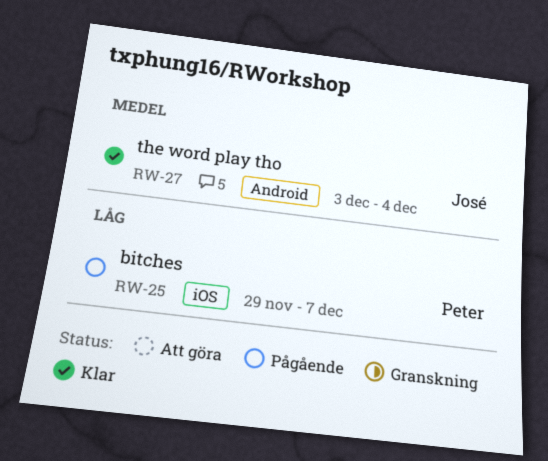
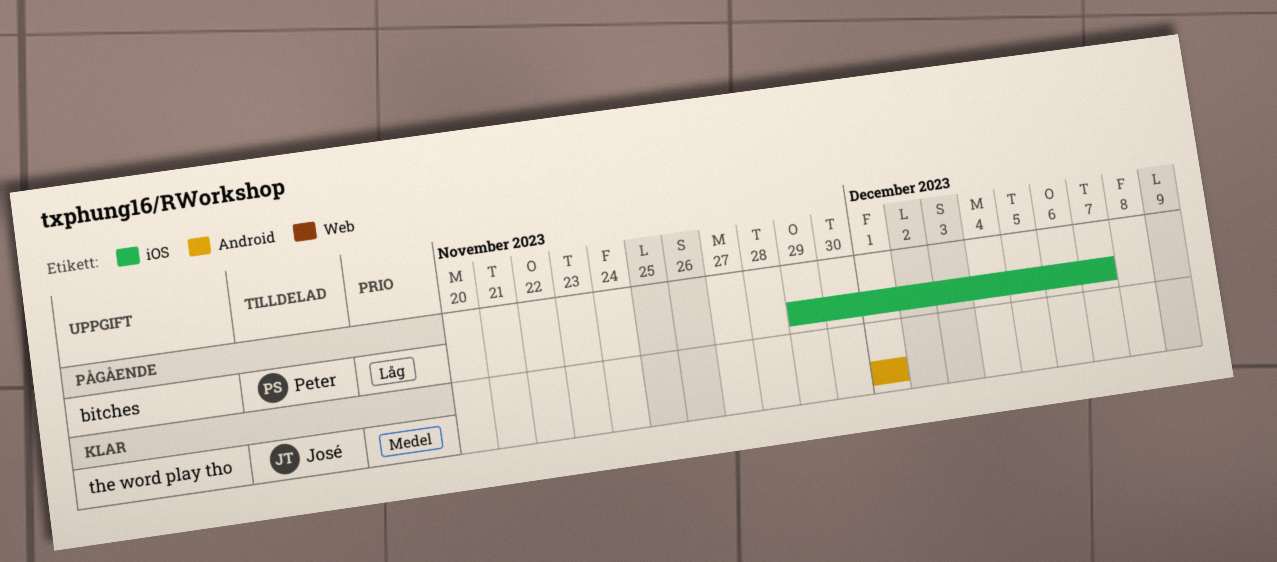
the word play tho, start: Dec 3 -> Dec 1
the word play tho, due: Dec 4 -> Dec 1

